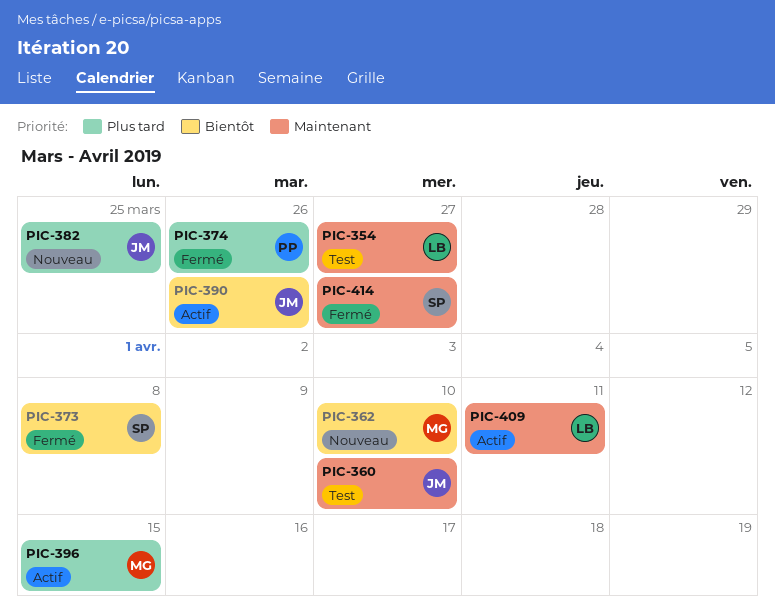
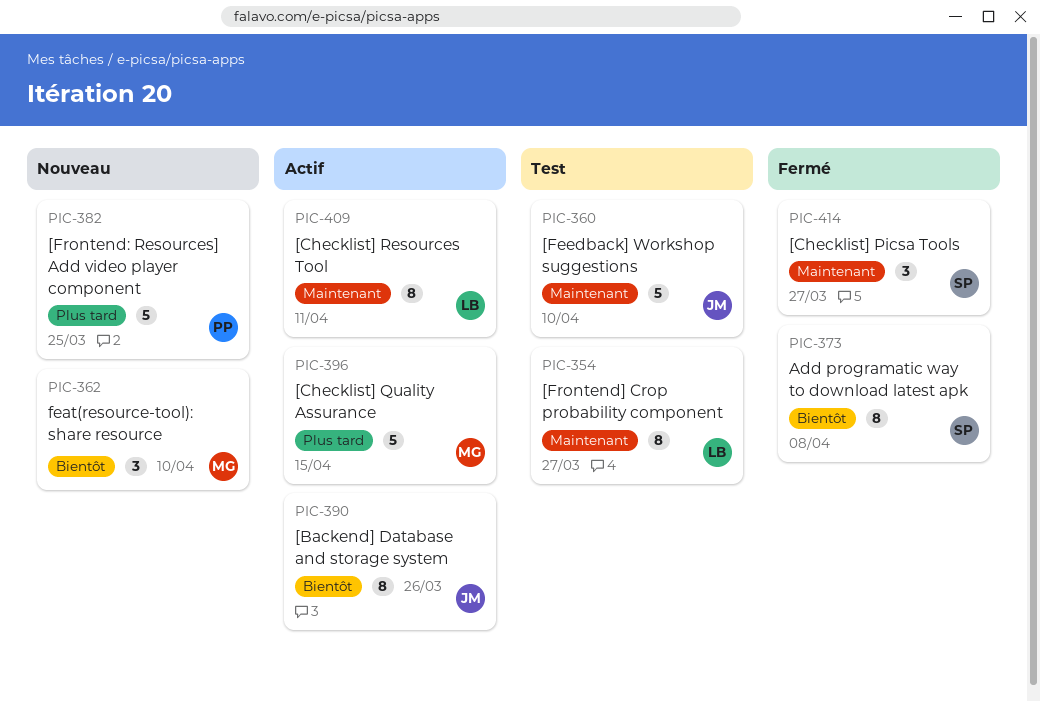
PIC-374: present -> none
PIC-382, owner: JM -> PP

